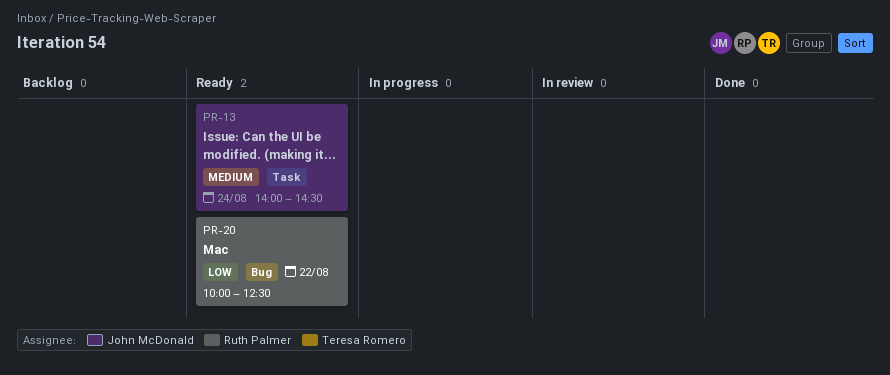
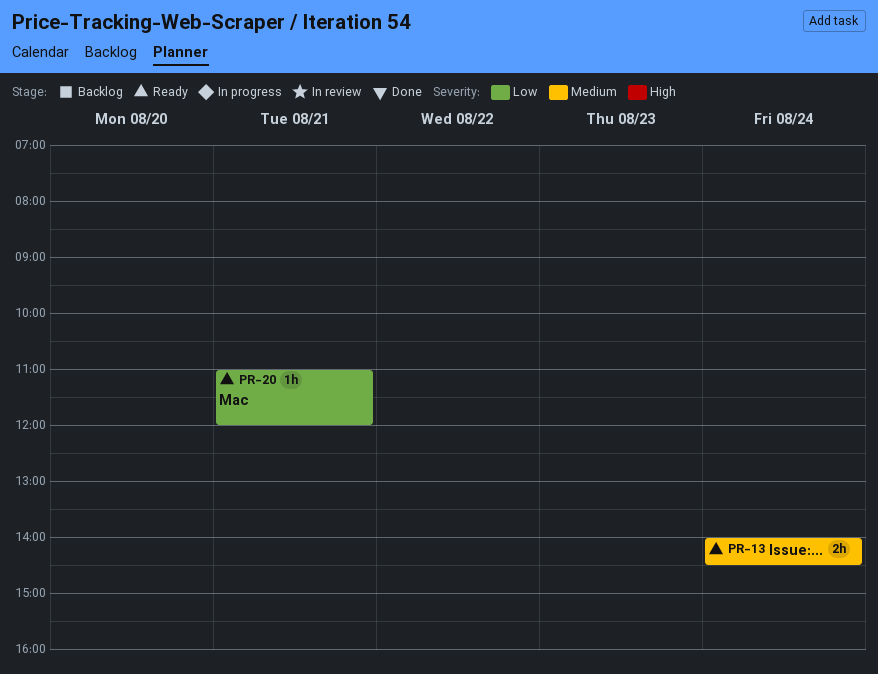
PR-20, day: Aug 22 -> Aug 21
PR-20, begins: 10:00 -> 11:00
PR-20, ends: 12:30 -> 12:00

